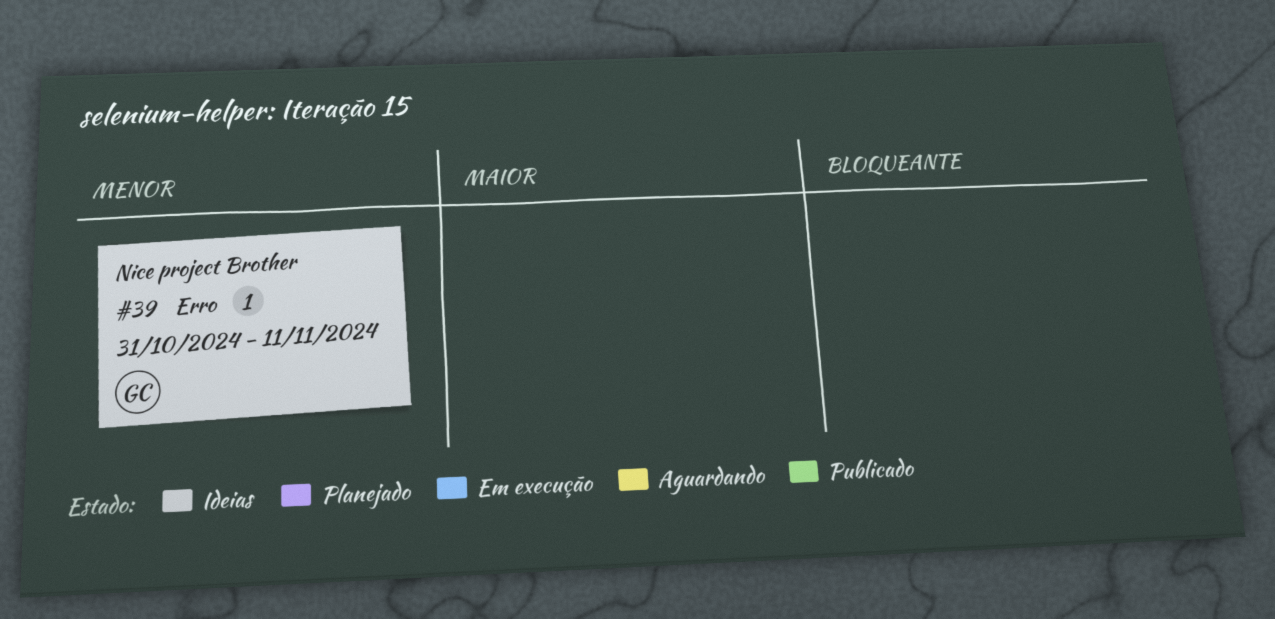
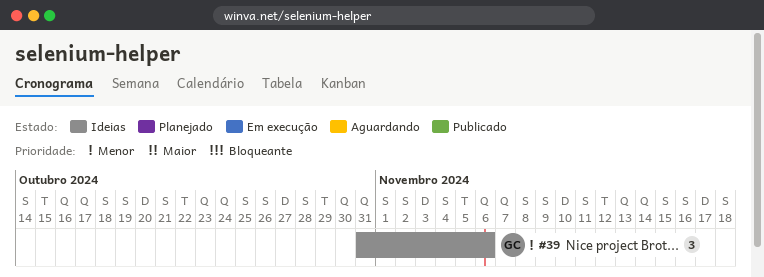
#39, estimate: 1 -> 3
#39, due: Nov 11 -> Nov 6

